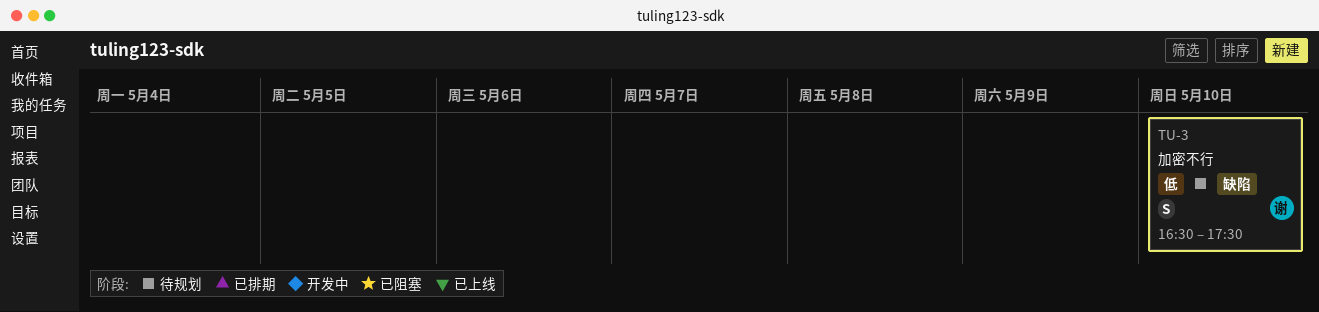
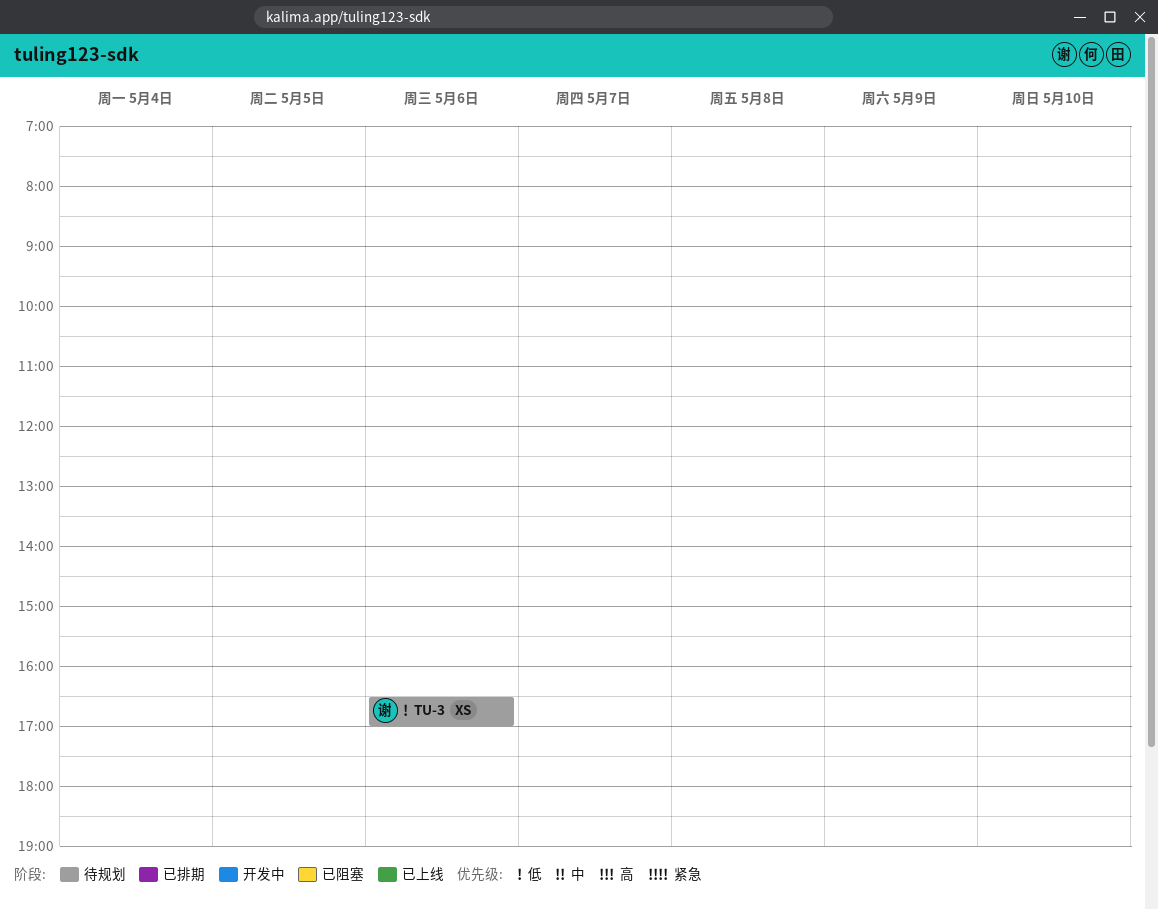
TU-3, estimate: S -> XS
TU-3, day: May 10 -> May 6
TU-3, ends: 17:30 -> 17:00

